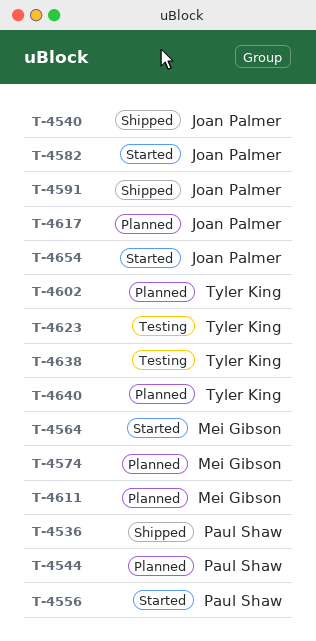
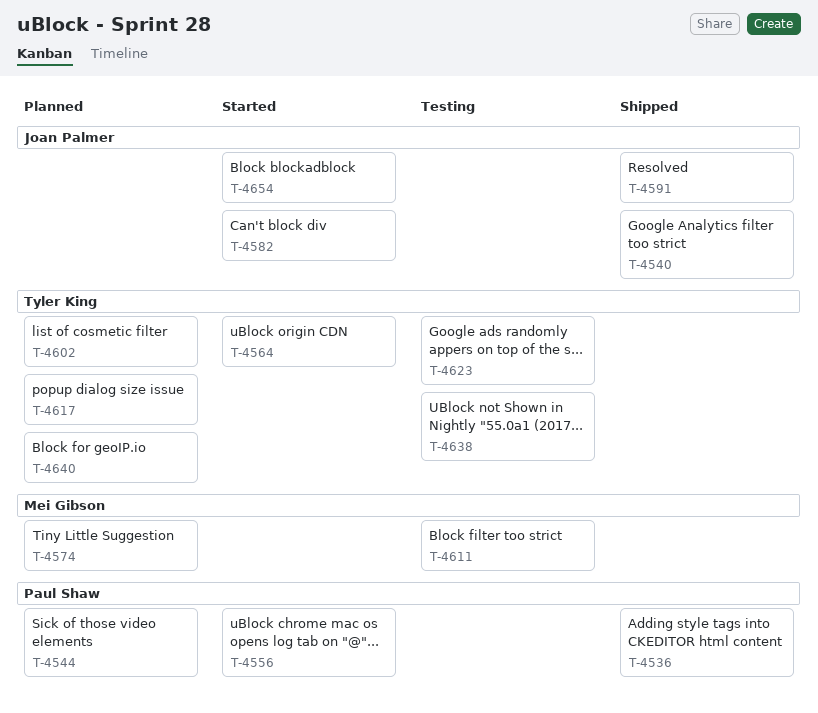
T-4564, owner: Mei Gibson -> Tyler King
T-4611, status: Planned -> Testing
T-4617, owner: Joan Palmer -> Tyler King

